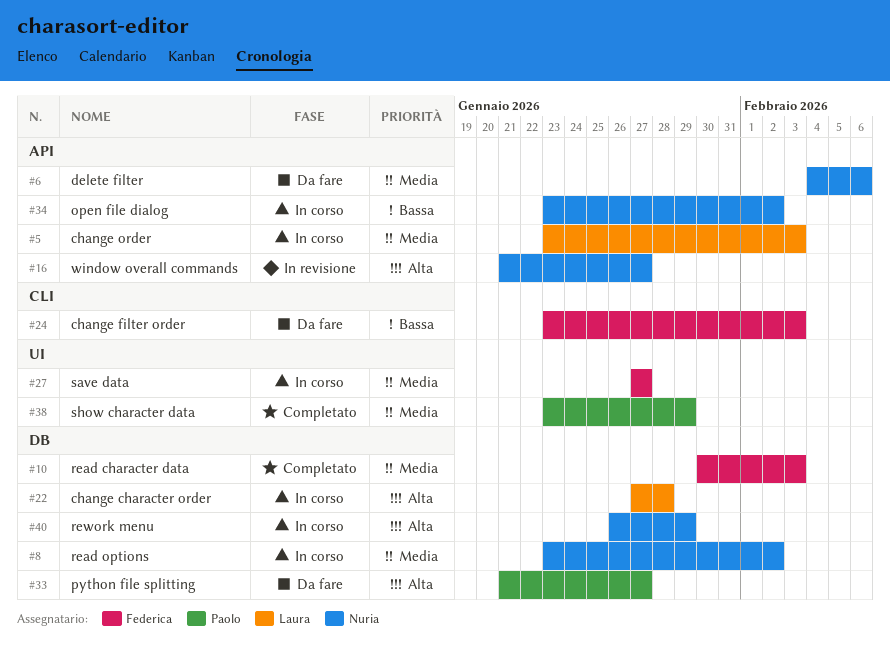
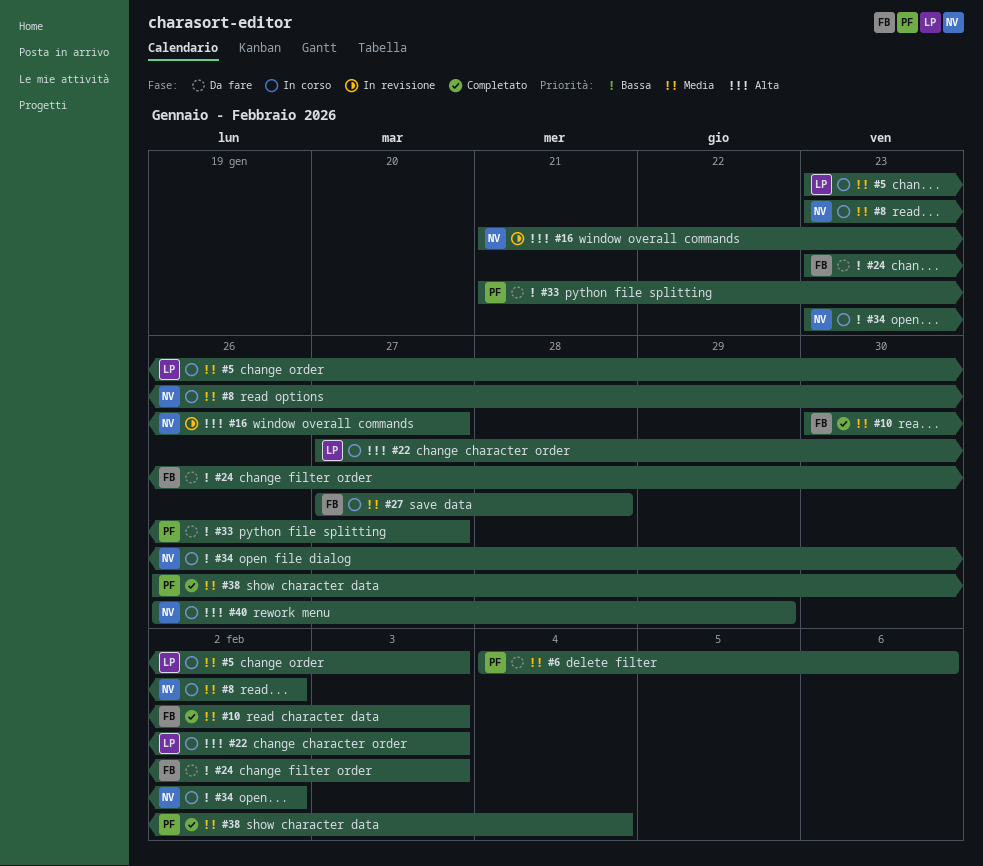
#6, owner: Nuria -> Paolo
#22, due: Jan 28 -> Feb 3
#27, due: Jan 27 -> Jan 28
#33, priority: Alta -> Bassa
#38, start: Jan 23 -> Jan 26
#38, due: Jan 29 -> Feb 4

